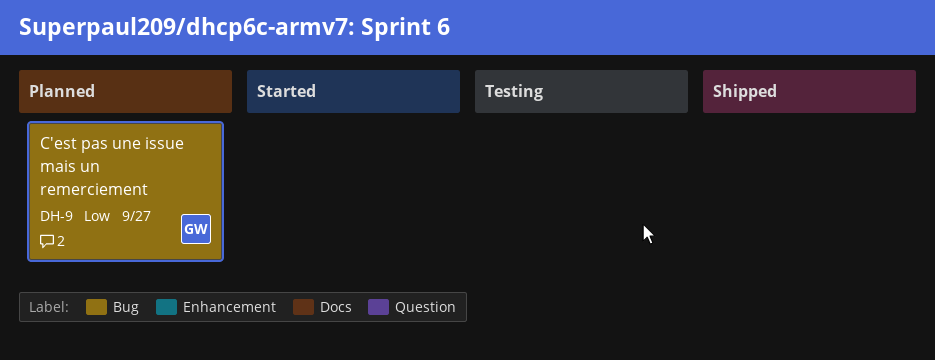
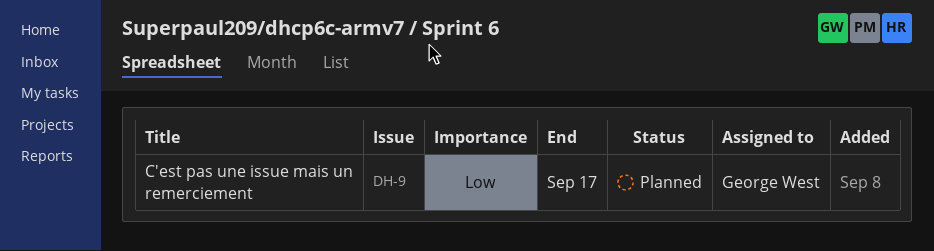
DH-9, due: Sep 27 -> Sep 17

